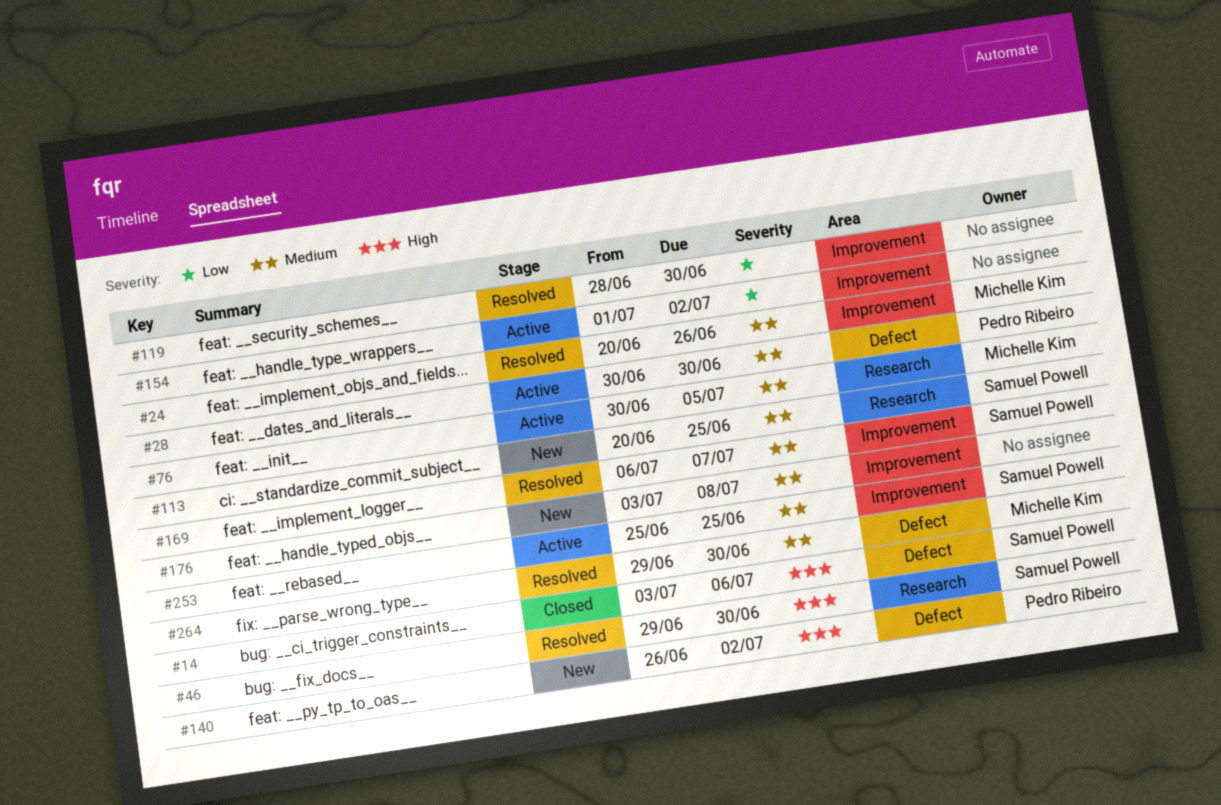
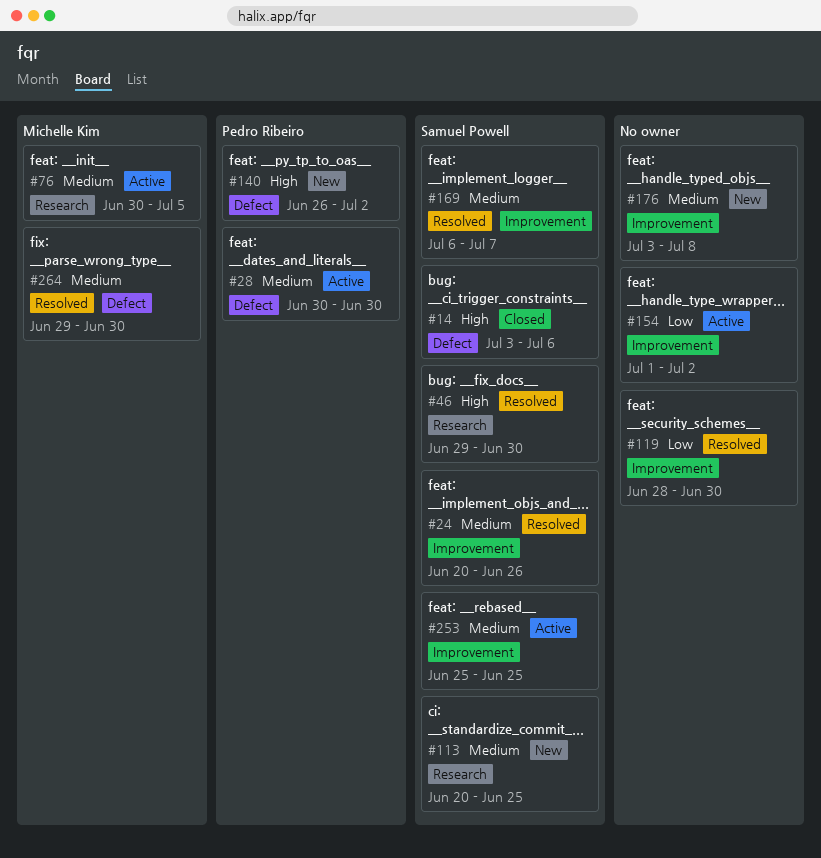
#24, owner: Michelle Kim -> Samuel Powell

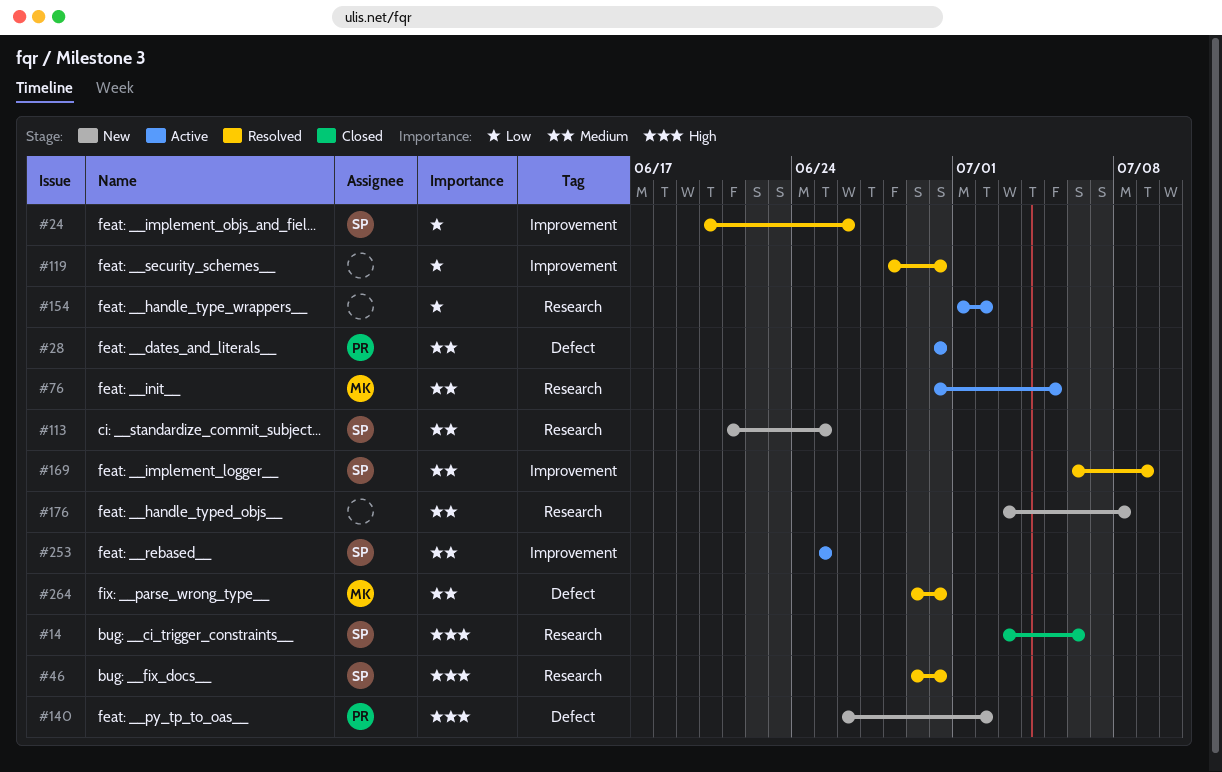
#14, label: Defect -> Research
#24, priority: Medium -> Low
#113, start: Jun 20 -> Jun 21
#154, label: Improvement -> Research
#169, due: Jul 7 -> Jul 9
#176, label: Improvement -> Research

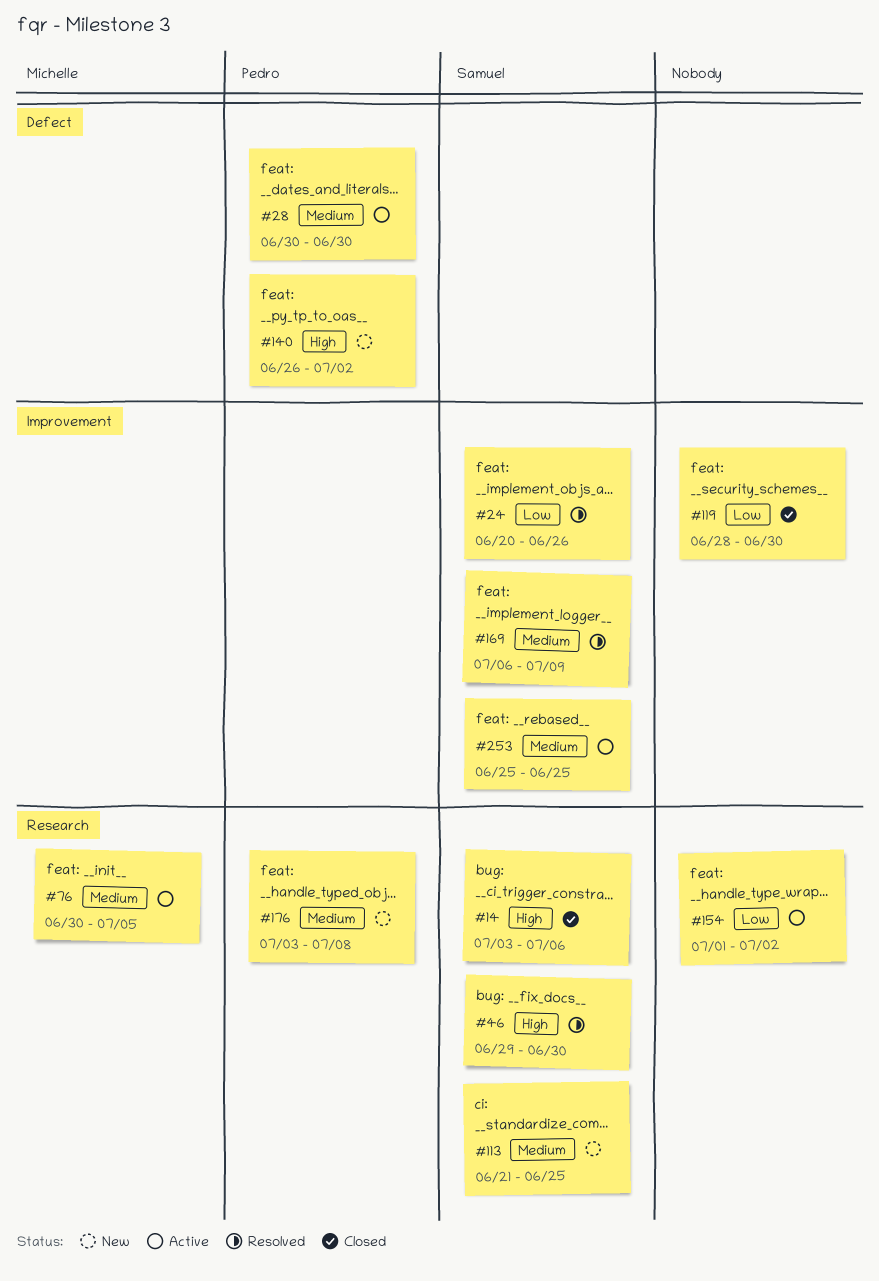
#119, status: Resolved -> Closed
#176, owner: none -> Pedro
#264: present -> none

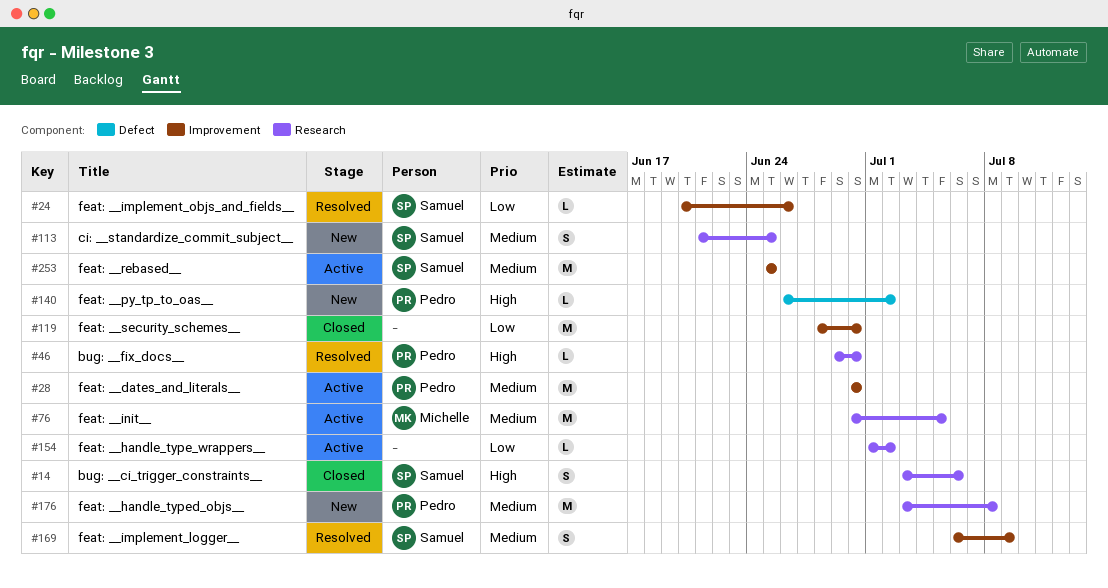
#28, label: Defect -> Improvement
#46, owner: Samuel -> Pedro

